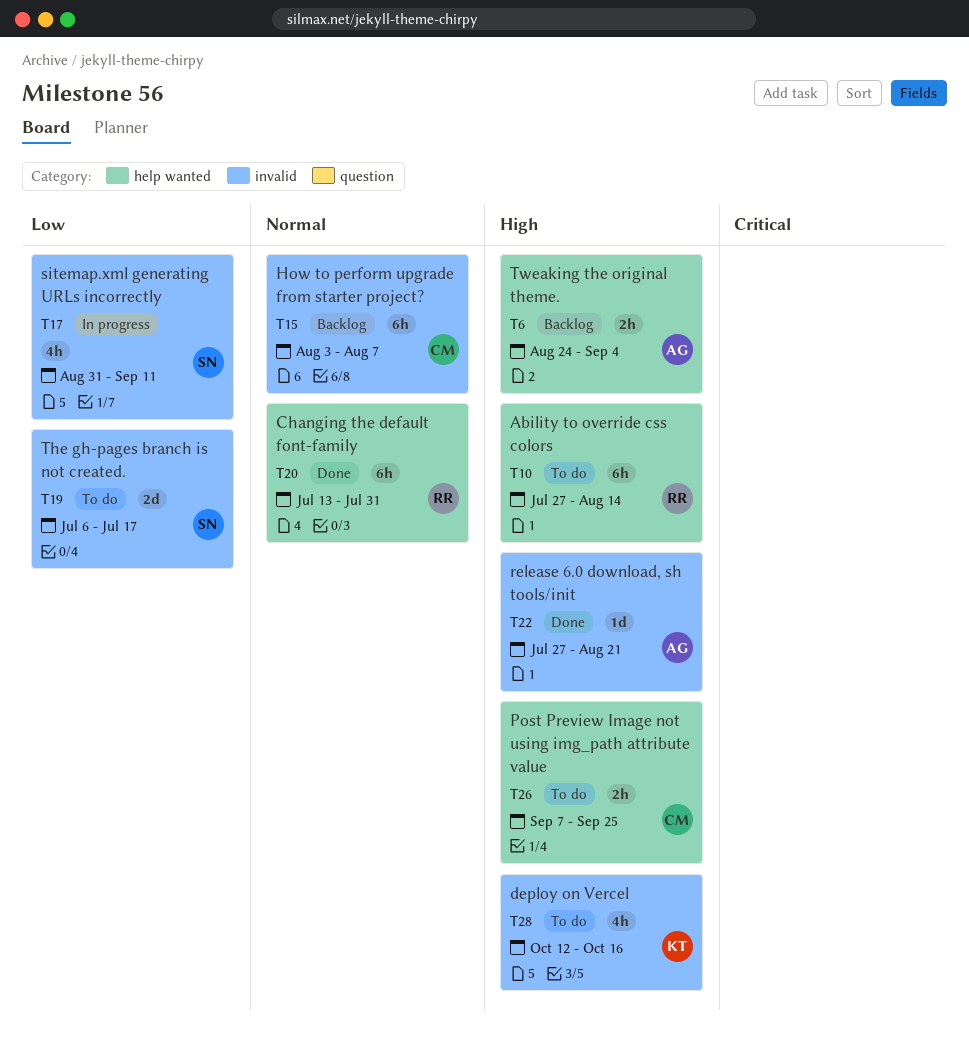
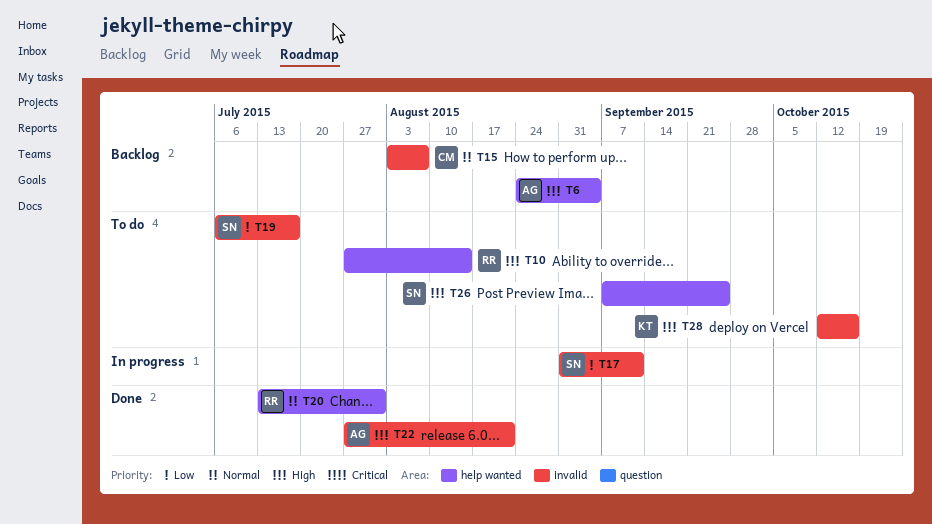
T26, owner: CM -> SN

